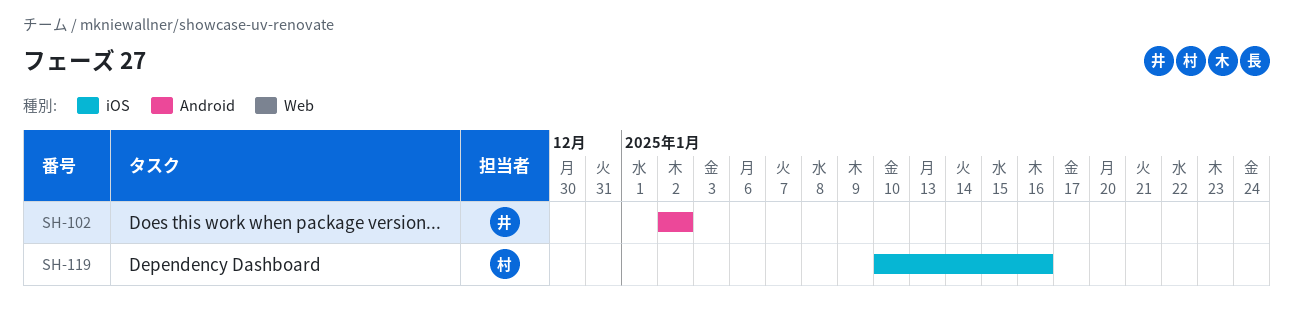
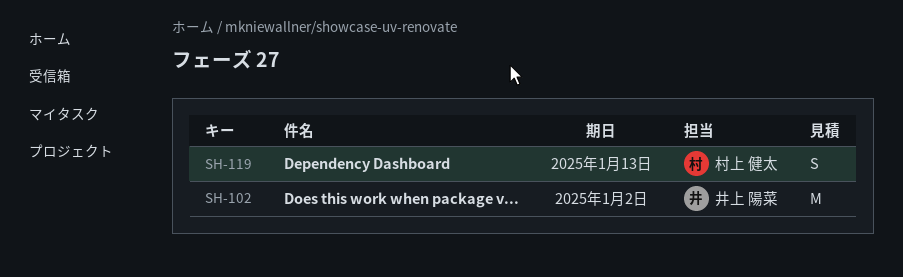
SH-119, due: Jan 16 -> Jan 13

